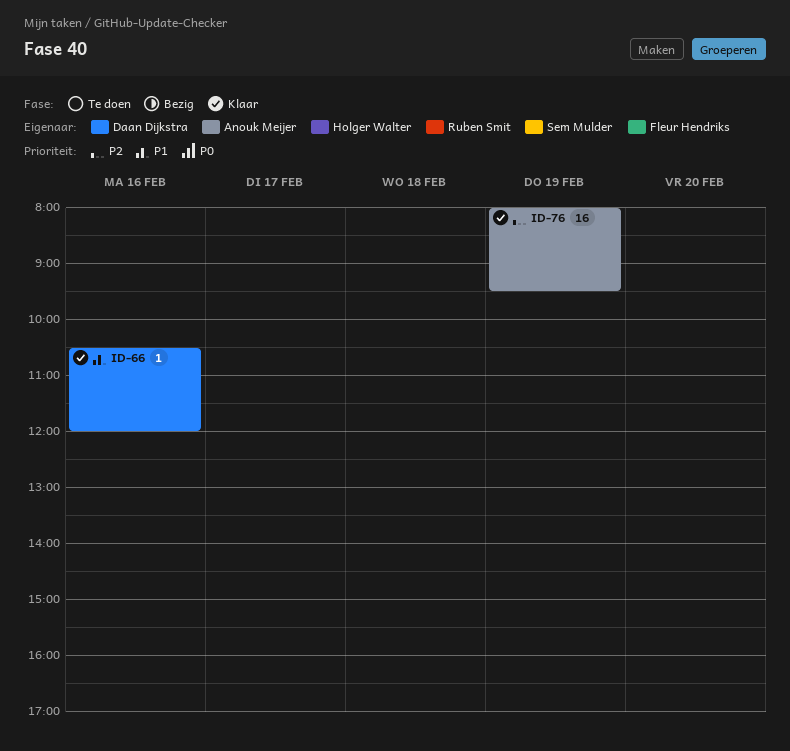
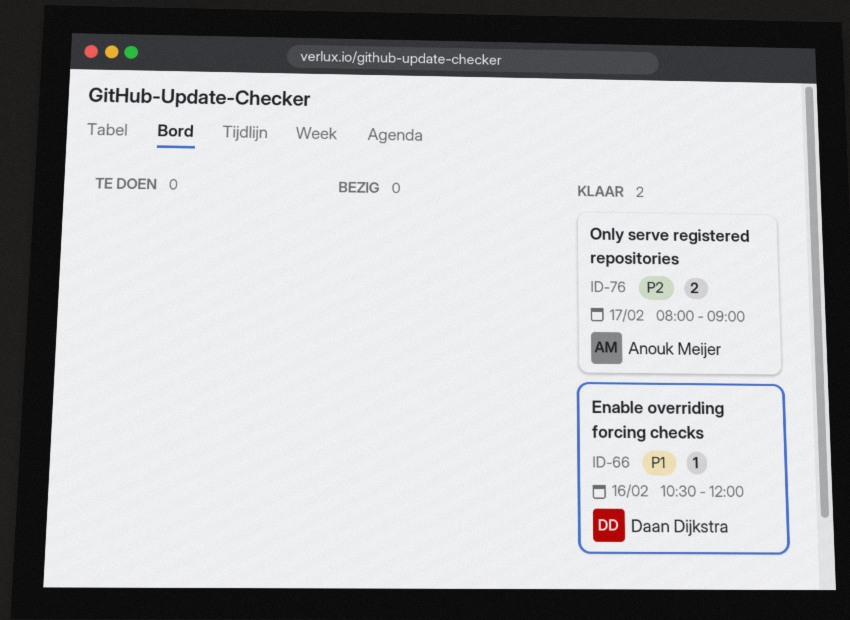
ID-76, estimate: 16 -> 2
ID-76, day: Feb 19 -> Feb 17
ID-76, ends: 09:30 -> 09:00

